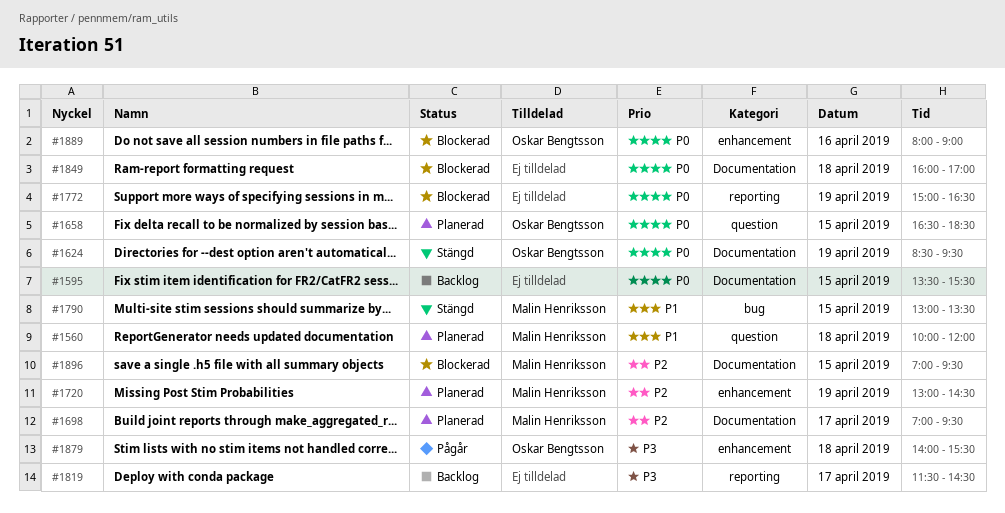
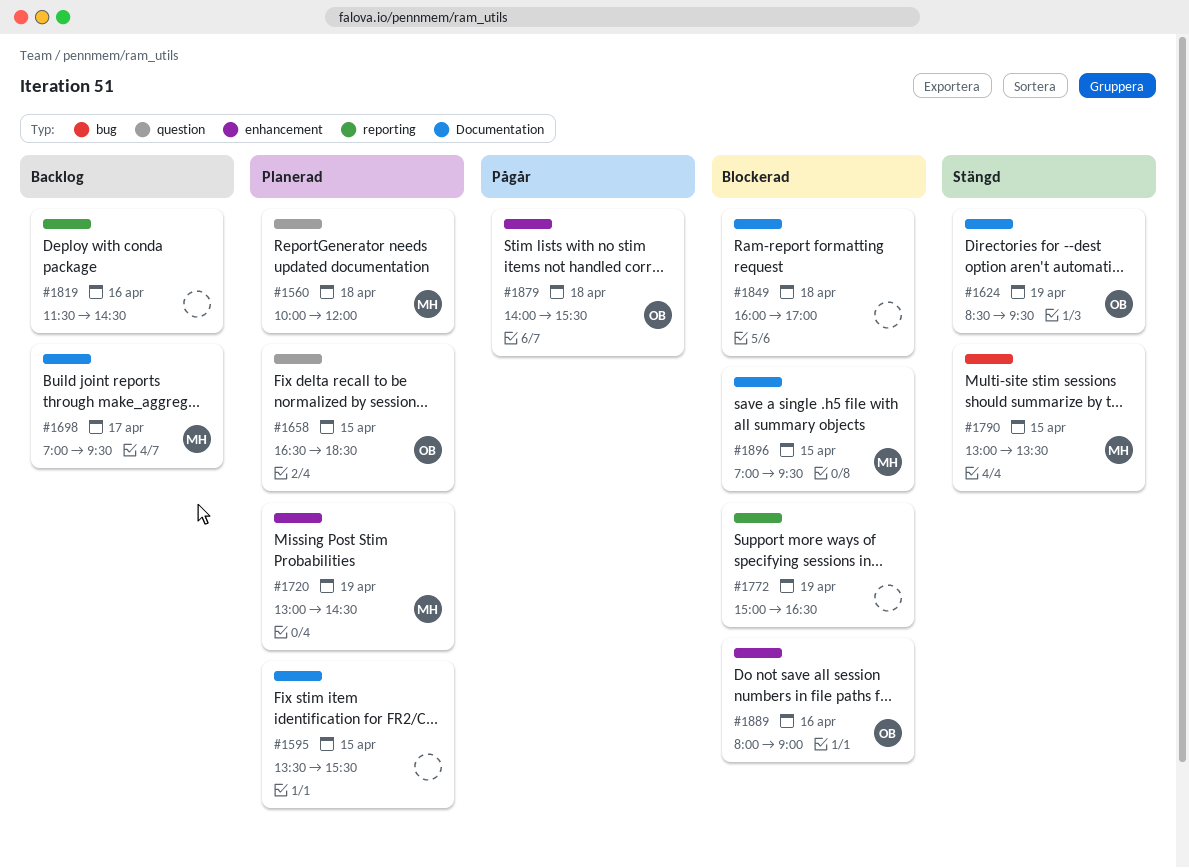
#1595, status: Backlog -> Planerad
#1698, status: Planerad -> Backlog
#1819, day: Apr 17 -> Apr 16

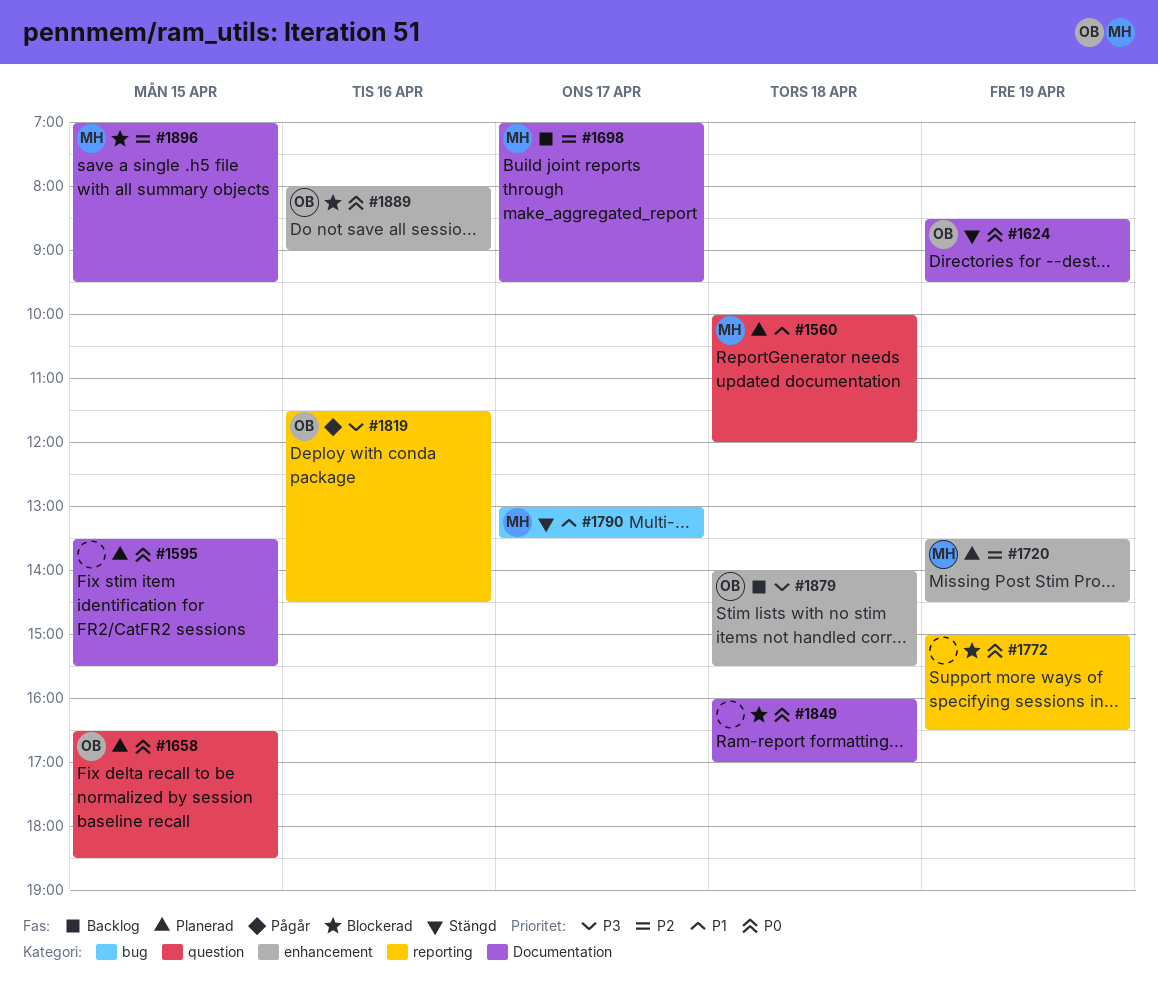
#1720, begins: 13:00 -> 13:30
#1790, day: Apr 15 -> Apr 17
#1819, status: Backlog -> Pågår
#1819, owner: none -> OB
#1879, status: Pågår -> Backlog

